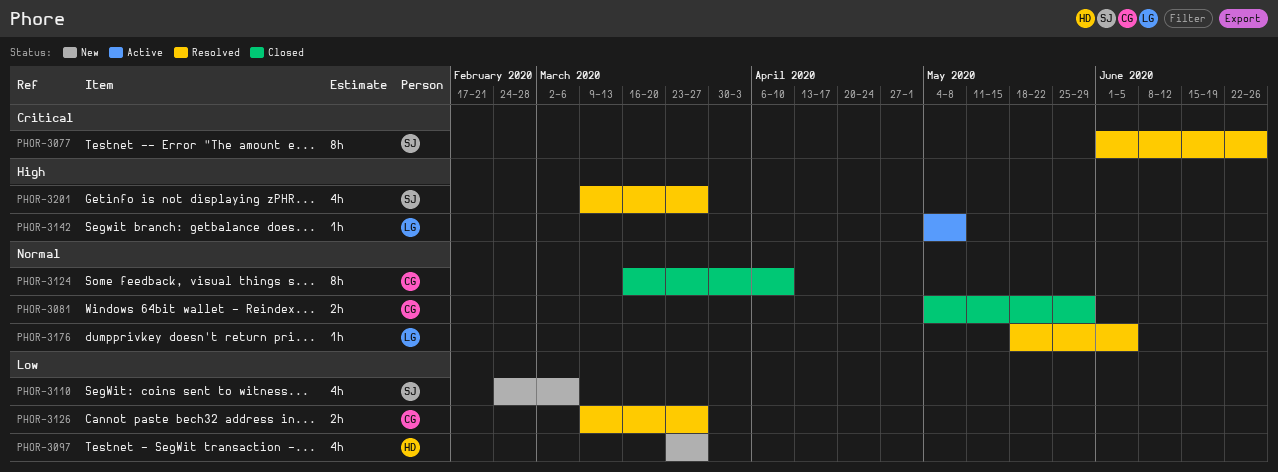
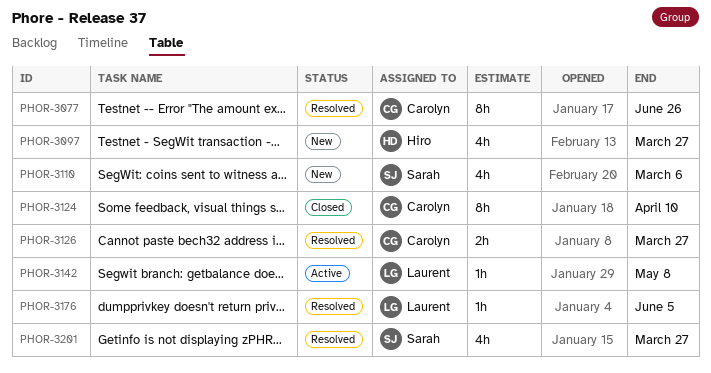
PHOR-3077, owner: Sarah -> Carolyn
PHOR-3081: present -> none

